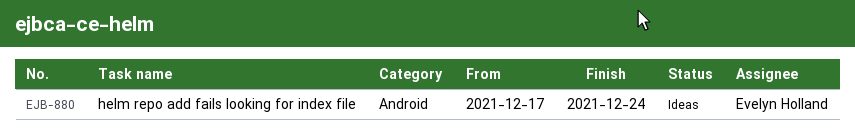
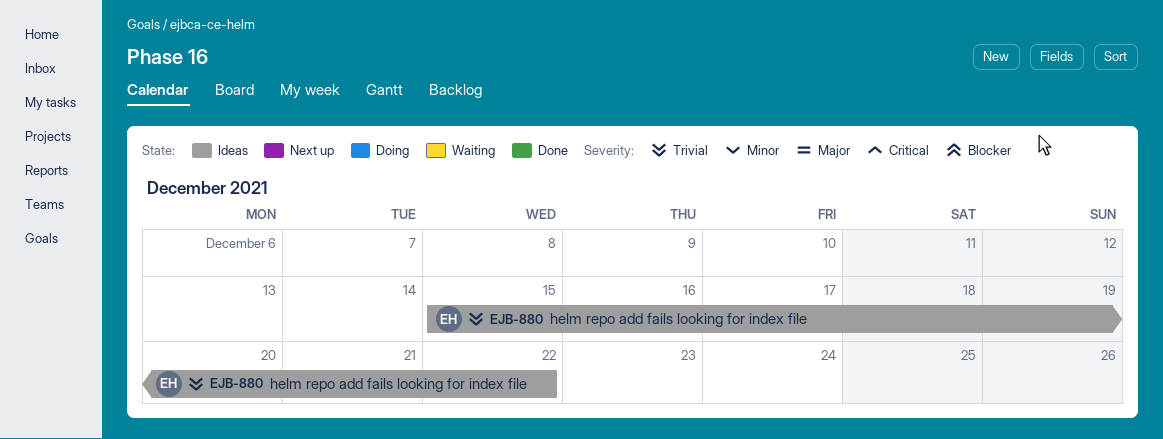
EJB-880, start: Dec 17 -> Dec 15
EJB-880, due: Dec 24 -> Dec 22

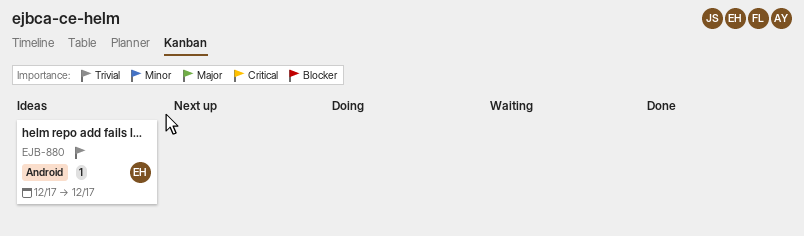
EJB-880, start: Dec 15 -> Dec 17
EJB-880, due: Dec 22 -> Dec 17

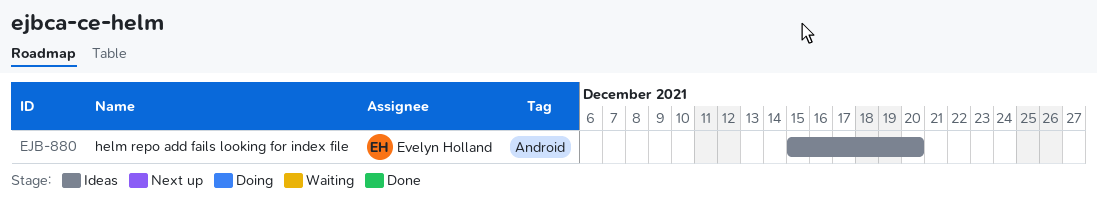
EJB-880, start: Dec 17 -> Dec 15
EJB-880, due: Dec 17 -> Dec 20

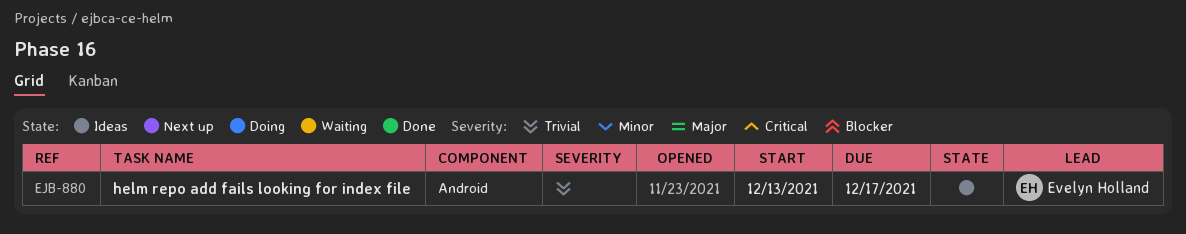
EJB-880, start: Dec 15 -> Dec 13
EJB-880, due: Dec 20 -> Dec 17

